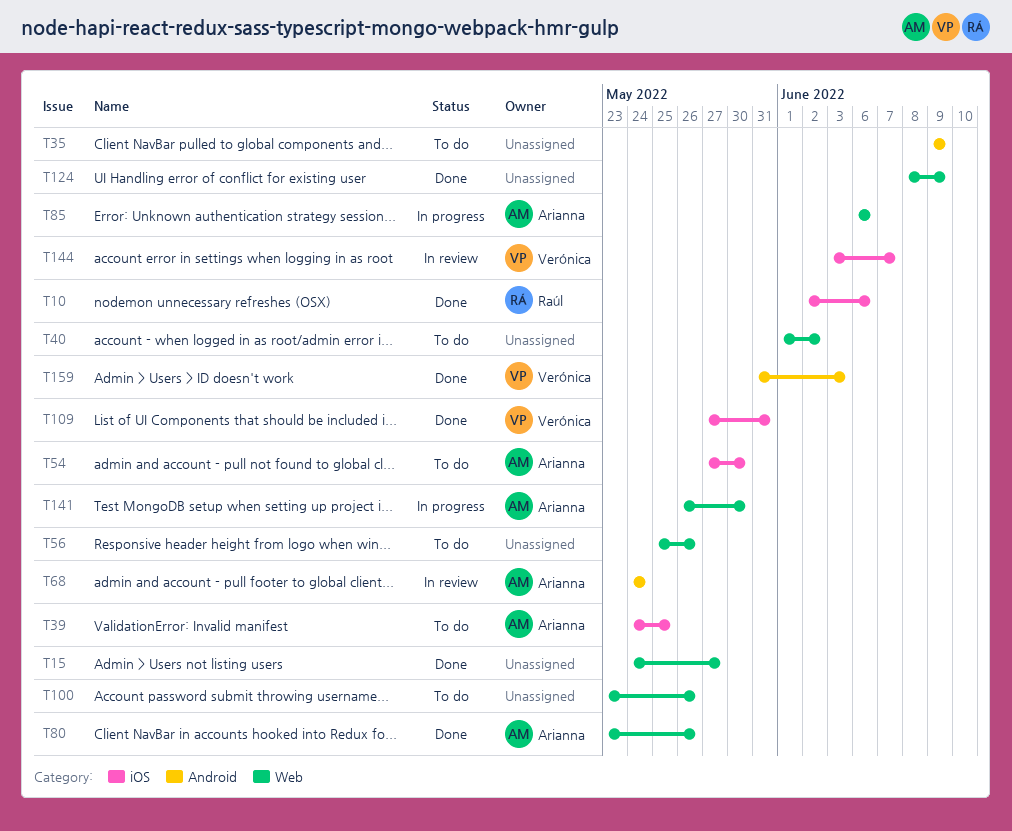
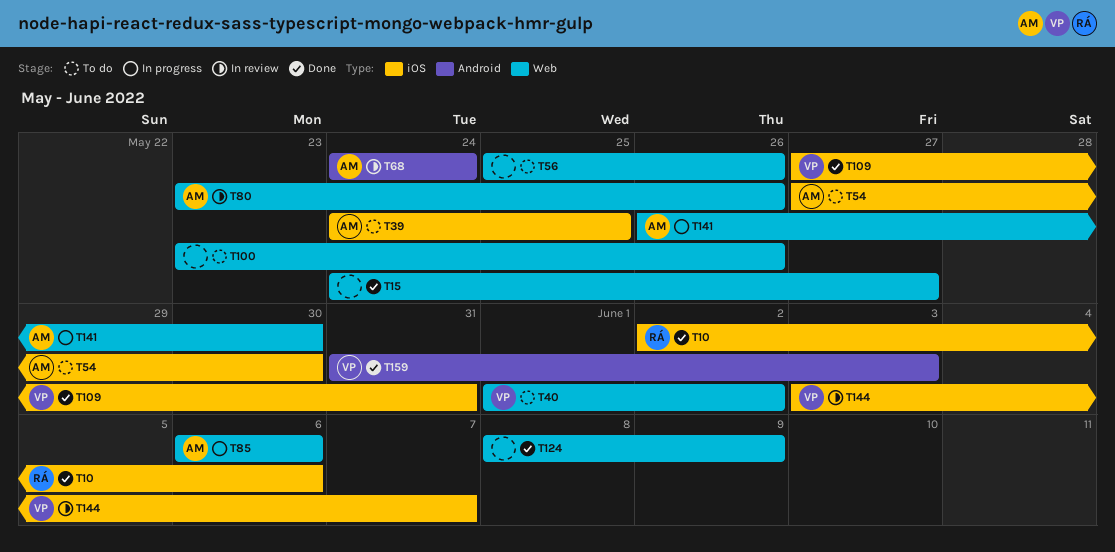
T35: present -> none
T40, owner: none -> Verónica
T80, status: Done -> In review

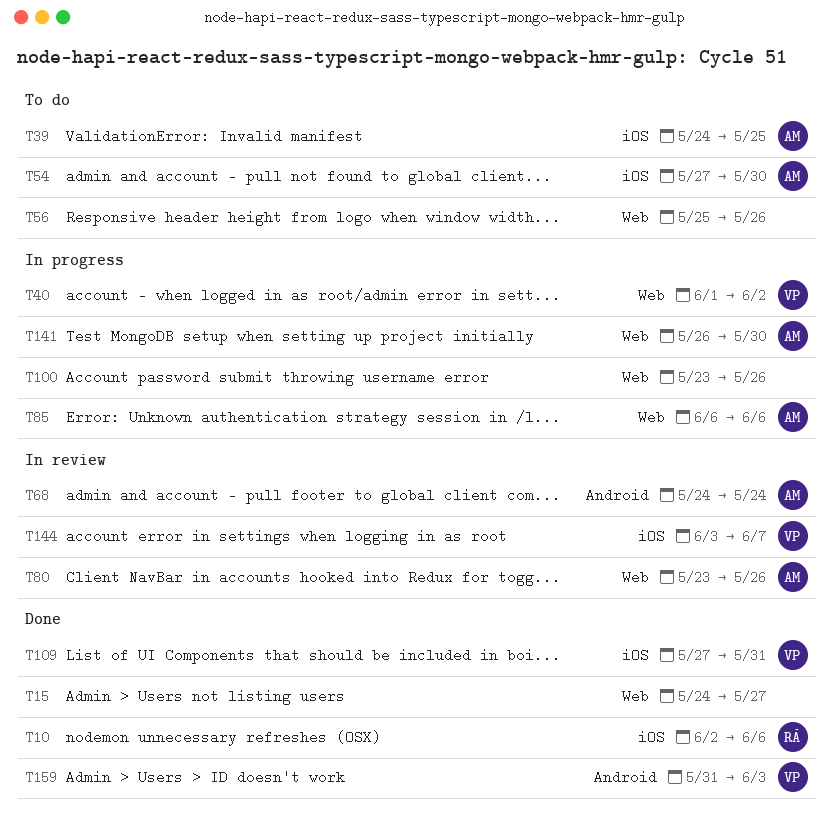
T40, status: To do -> In progress
T100, status: To do -> In progress
T124: present -> none

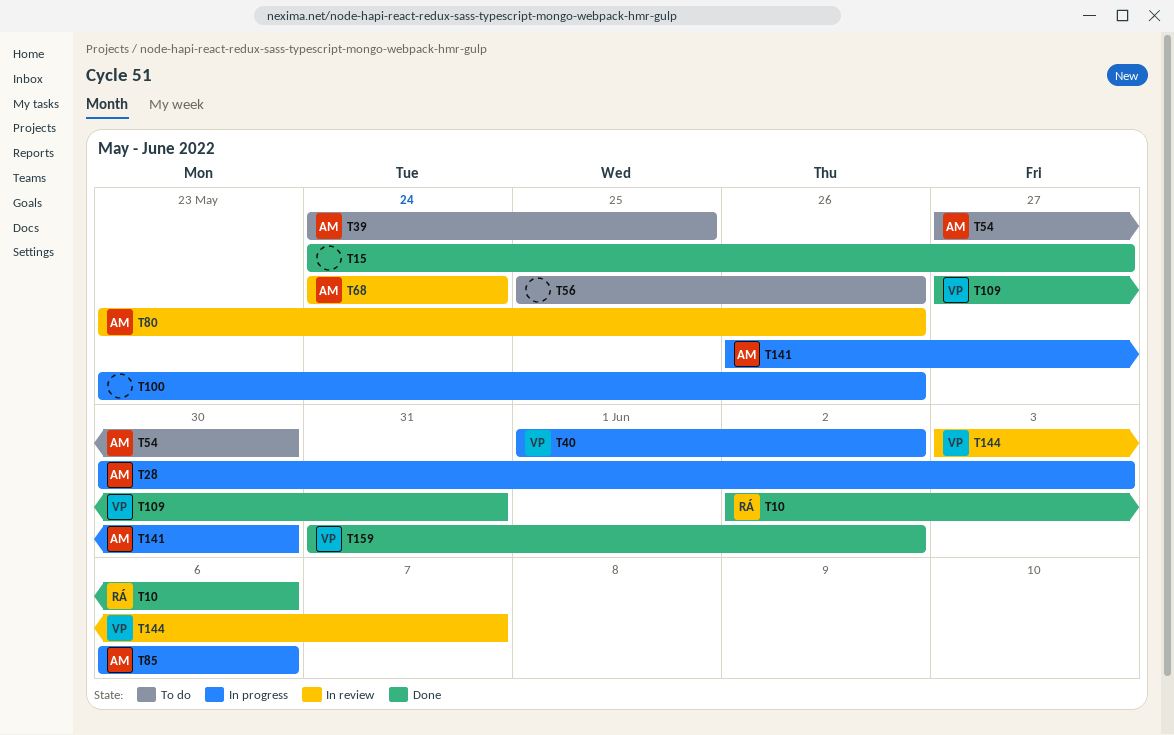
T28: none -> present
T159, due: Jun 3 -> Jun 2

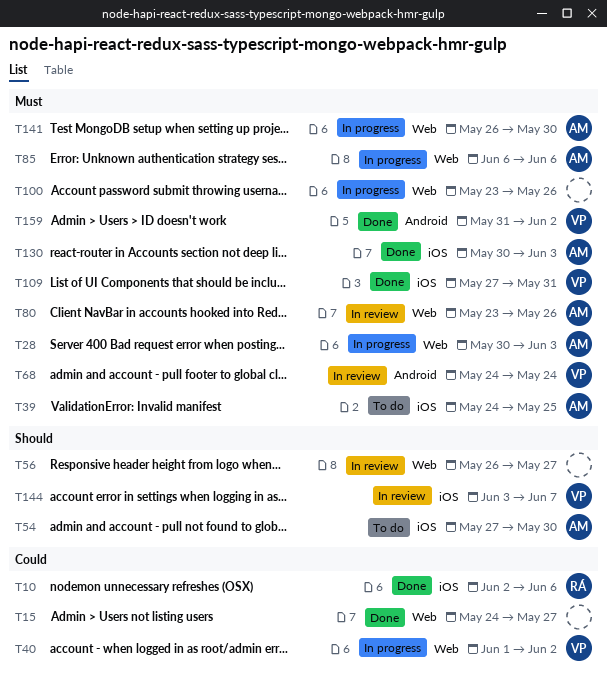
T56, status: To do -> In review
T56, start: May 25 -> May 26
T56, due: May 26 -> May 27
T68, owner: AM -> VP
T130: none -> present

